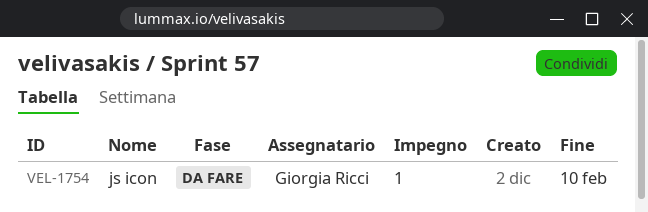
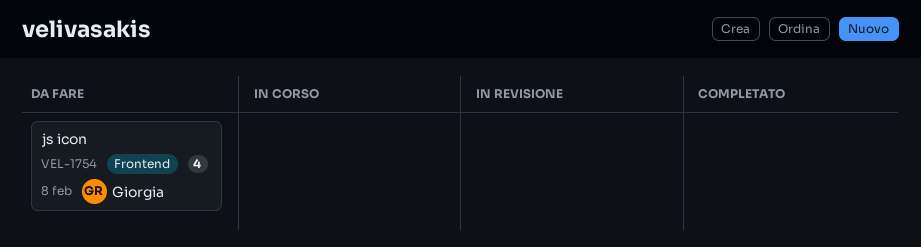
VEL-1754, estimate: 1 -> 4
VEL-1754, due: Feb 10 -> Feb 8

